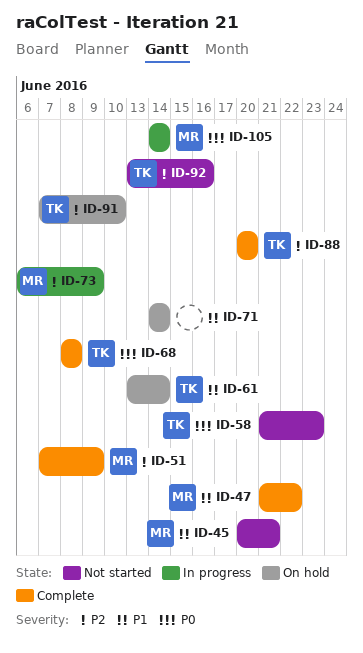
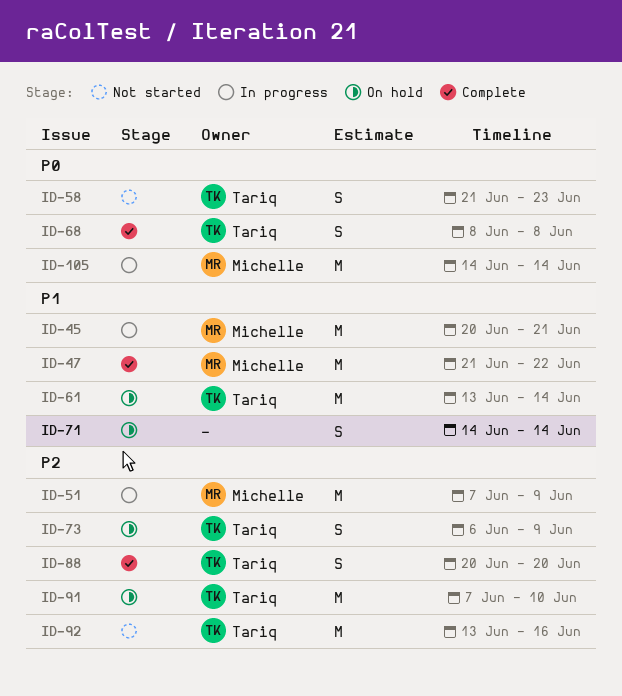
ID-45, status: Not started -> In progress
ID-51, status: Complete -> In progress
ID-73, status: In progress -> On hold
ID-73, owner: Michelle -> Tariq

